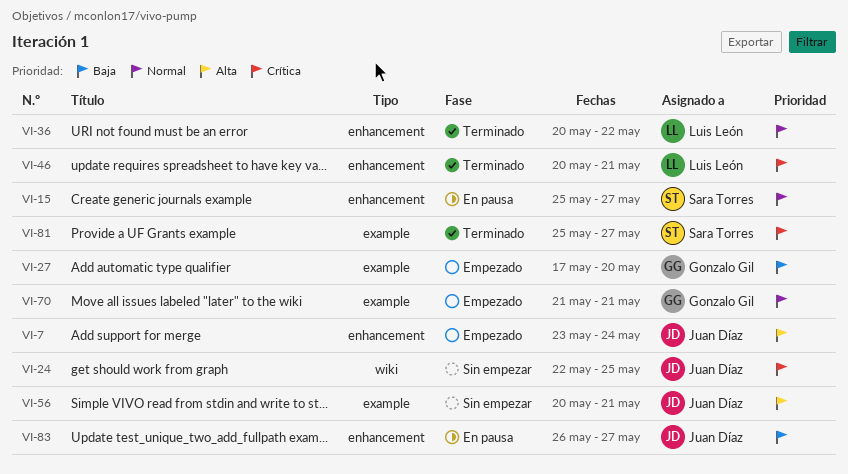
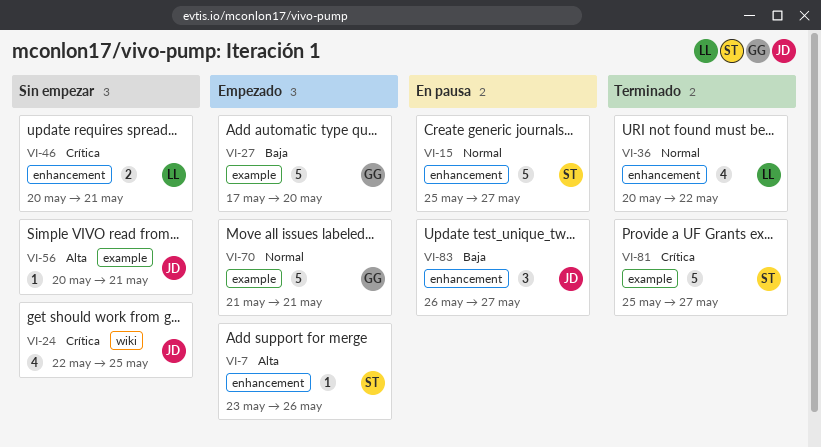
VI-7, owner: Juan Díaz -> Sara Torres
VI-7, due: May 24 -> May 26
VI-46, status: Terminado -> Sin empezar

